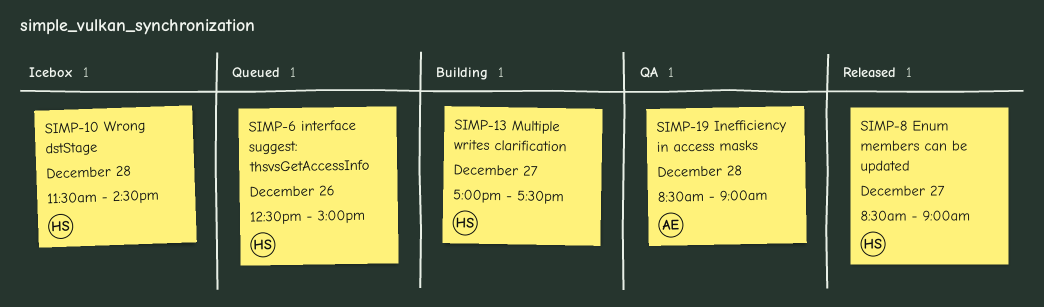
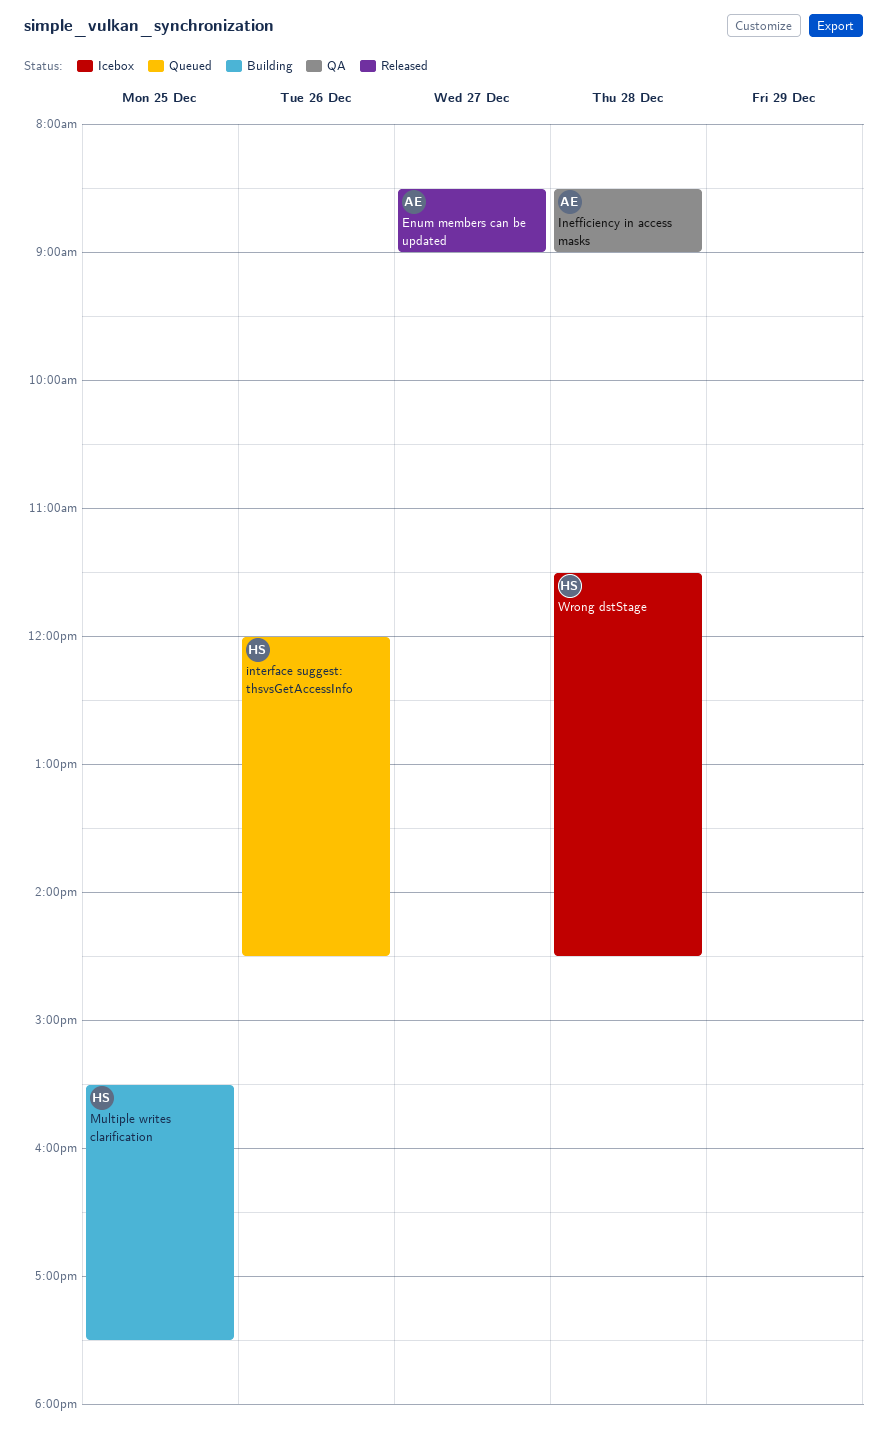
Enum members can be updated, owner: HS -> AE
interface suggest: thsvsGetAccessInfo, begins: 12:30 -> 12:00
interface suggest: thsvsGetAccessInfo, ends: 15:00 -> 14:30
Multiple writes clarification, day: Dec 27 -> Dec 25
Multiple writes clarification, begins: 17:00 -> 15:30

